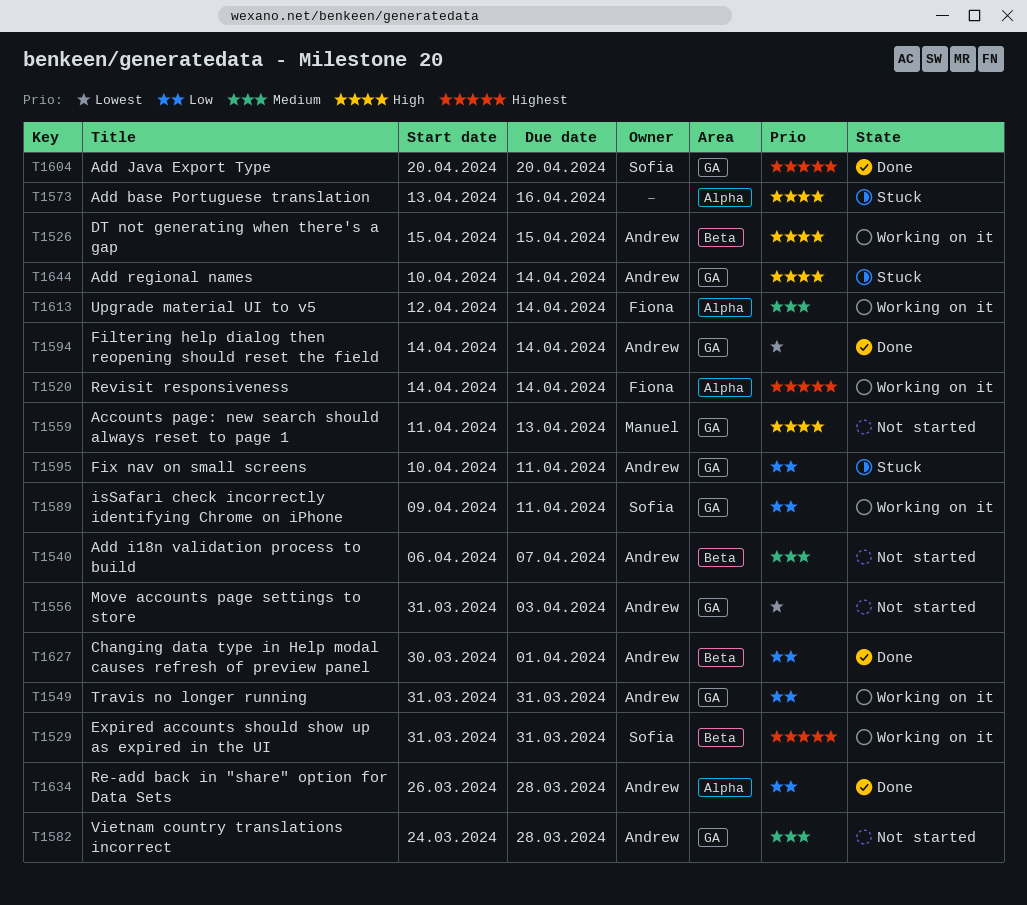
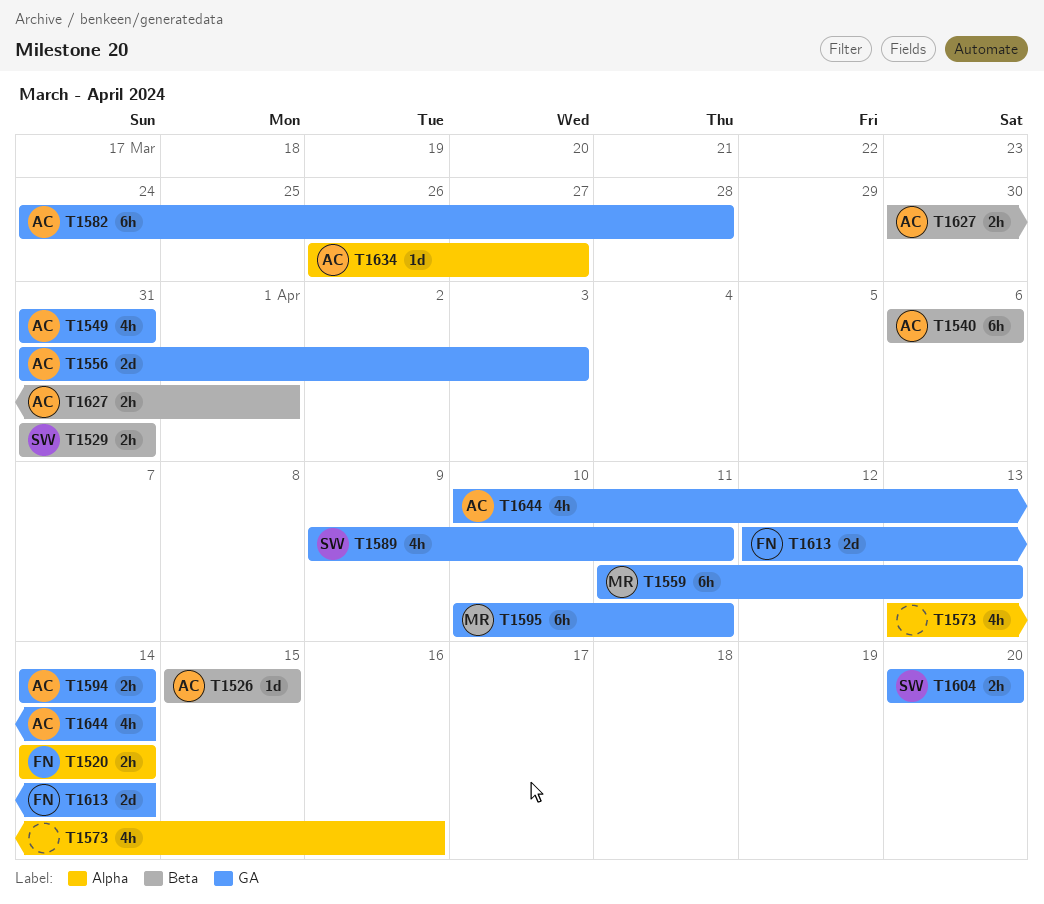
T1540, due: Apr 7 -> Apr 6
T1595, owner: Andrew -> Manuel
T1613, label: Alpha -> GA
T1634, due: Mar 28 -> Mar 27

